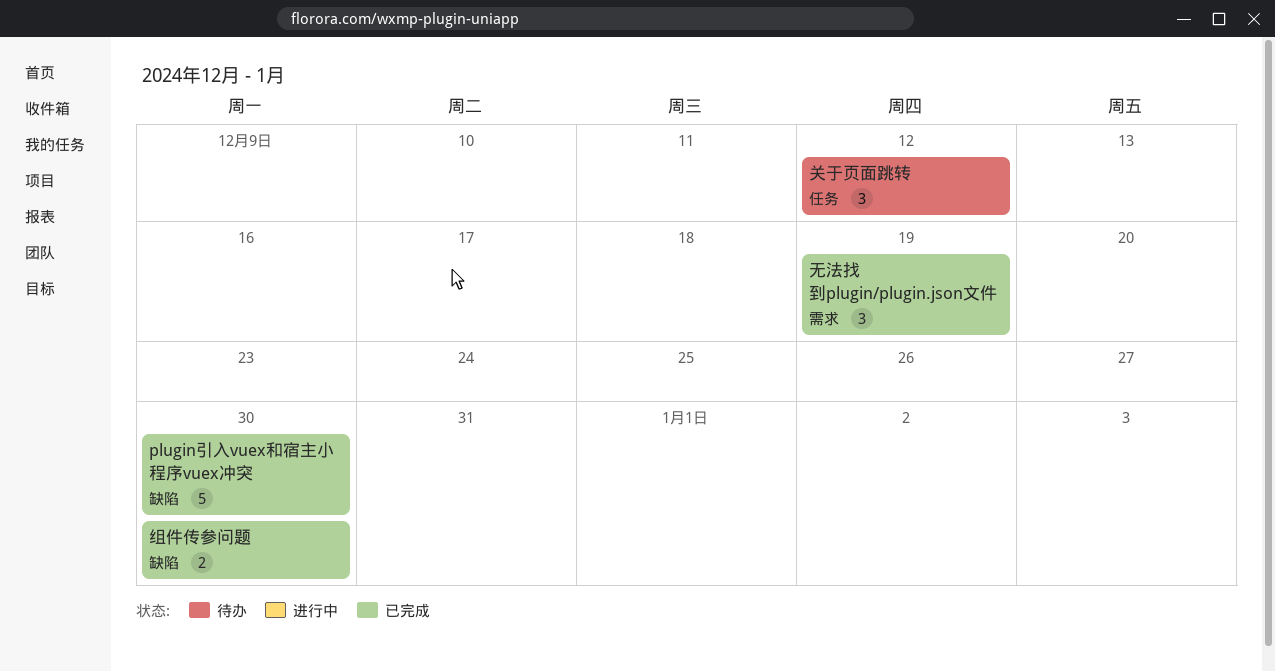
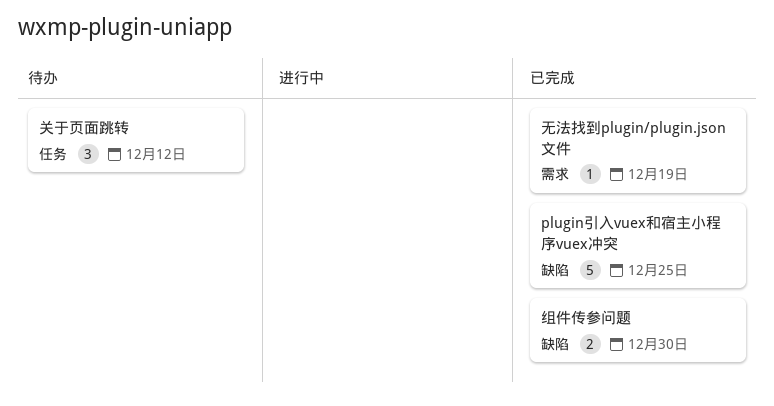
plugin引入vuex和宿主小程序vuex冲突, due: Dec 30 -> Dec 25
无法找到plugin/plugin.json文件, estimate: 3 -> 1

